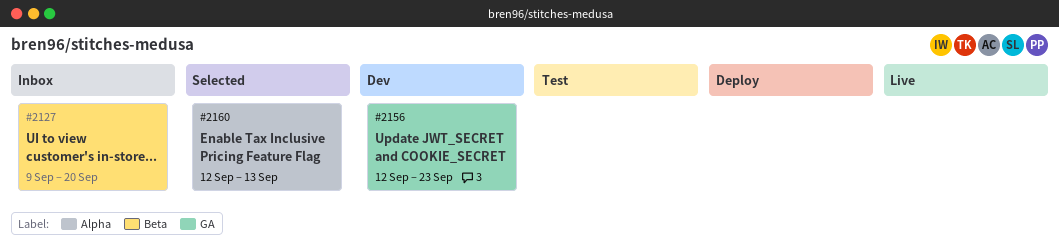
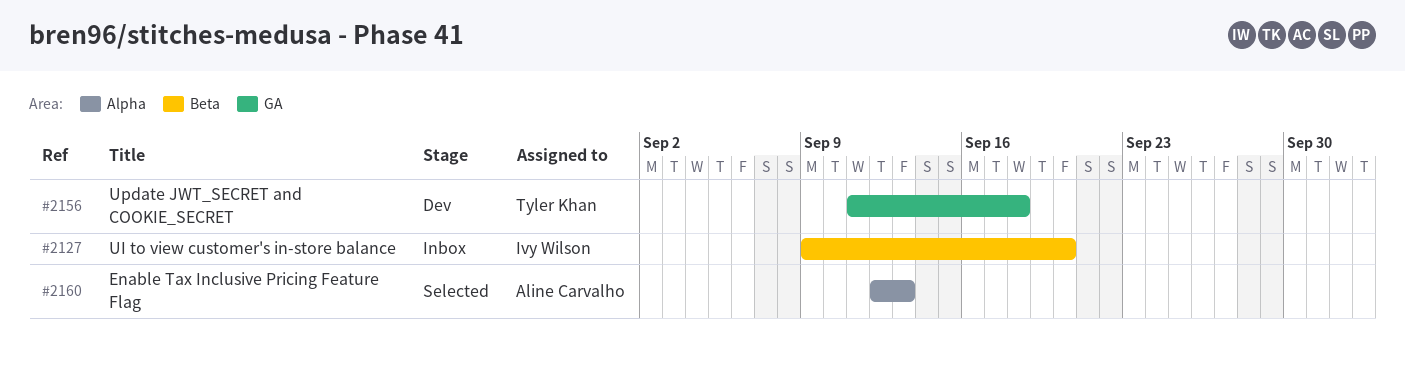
#2156, start: Sep 12 -> Sep 11
#2156, due: Sep 23 -> Sep 18

